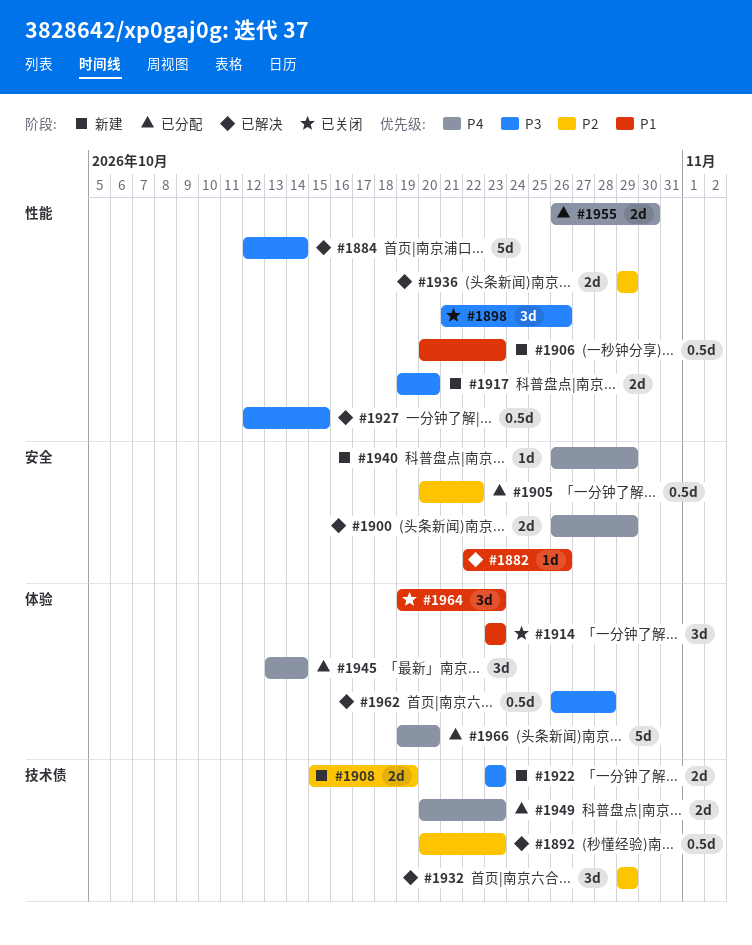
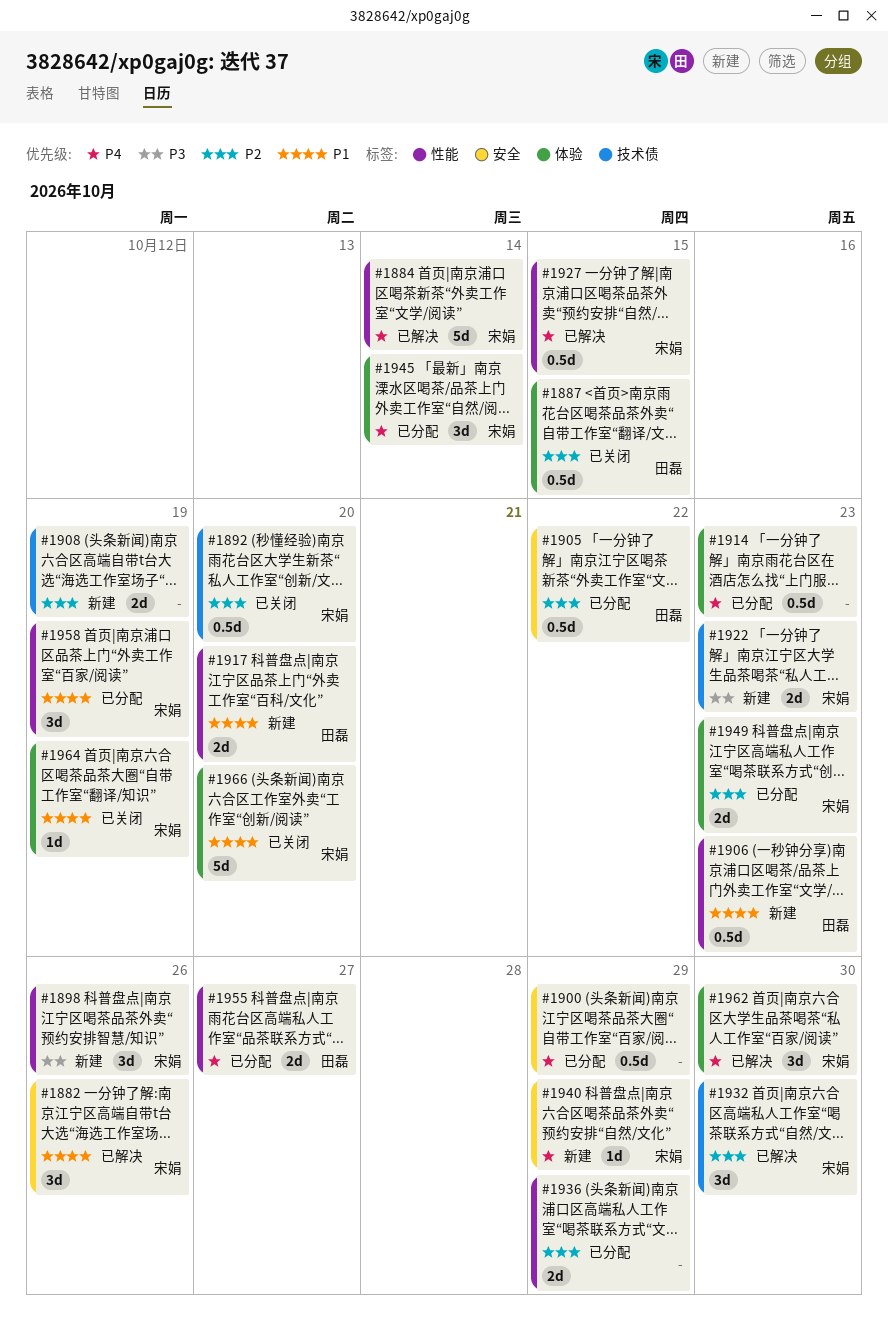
#1882, estimate: 1d -> 3d
#1884, priority: P3 -> P4
#1887: none -> present
#1892, status: 已解决 -> 已关闭
#1892, due: Oct 23 -> Oct 20
#1898, status: 已关闭 -> 新建
#1900, status: 已解决 -> 已分配
#1900, estimate: 2d -> 0.5d
#1914, status: 已关闭 -> 已分配
#1914, priority: P1 -> P4
#1914, estimate: 3d -> 0.5d
#1917, priority: P3 -> P1
#1927, priority: P3 -> P4
#1932, due: Oct 29 -> Oct 30
#1936, status: 已解决 -> 已分配
#1949, priority: P4 -> P2
#1949, label: 技术债 -> 体验
#1955, due: Oct 30 -> Oct 27
#1958: none -> present
#1962, priority: P3 -> P4
#1962, estimate: 0.5d -> 3d
#1962, due: Oct 28 -> Oct 30
#1964, estimate: 3d -> 1d
#1964, due: Oct 23 -> Oct 19
#1966, status: 已分配 -> 已关闭
#1966, priority: P4 -> P1

